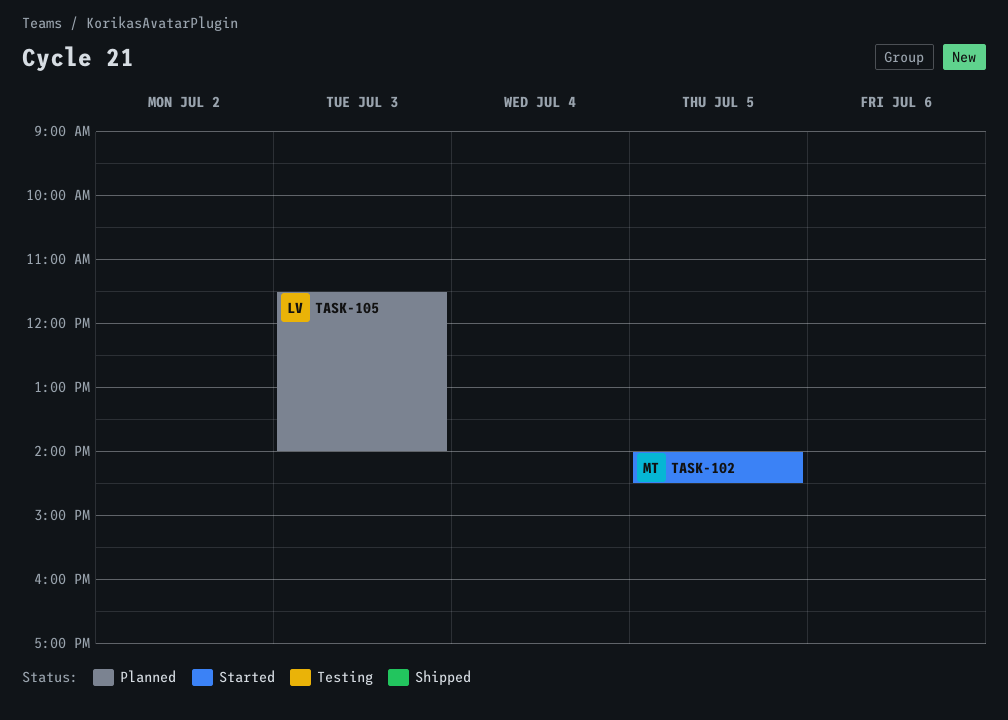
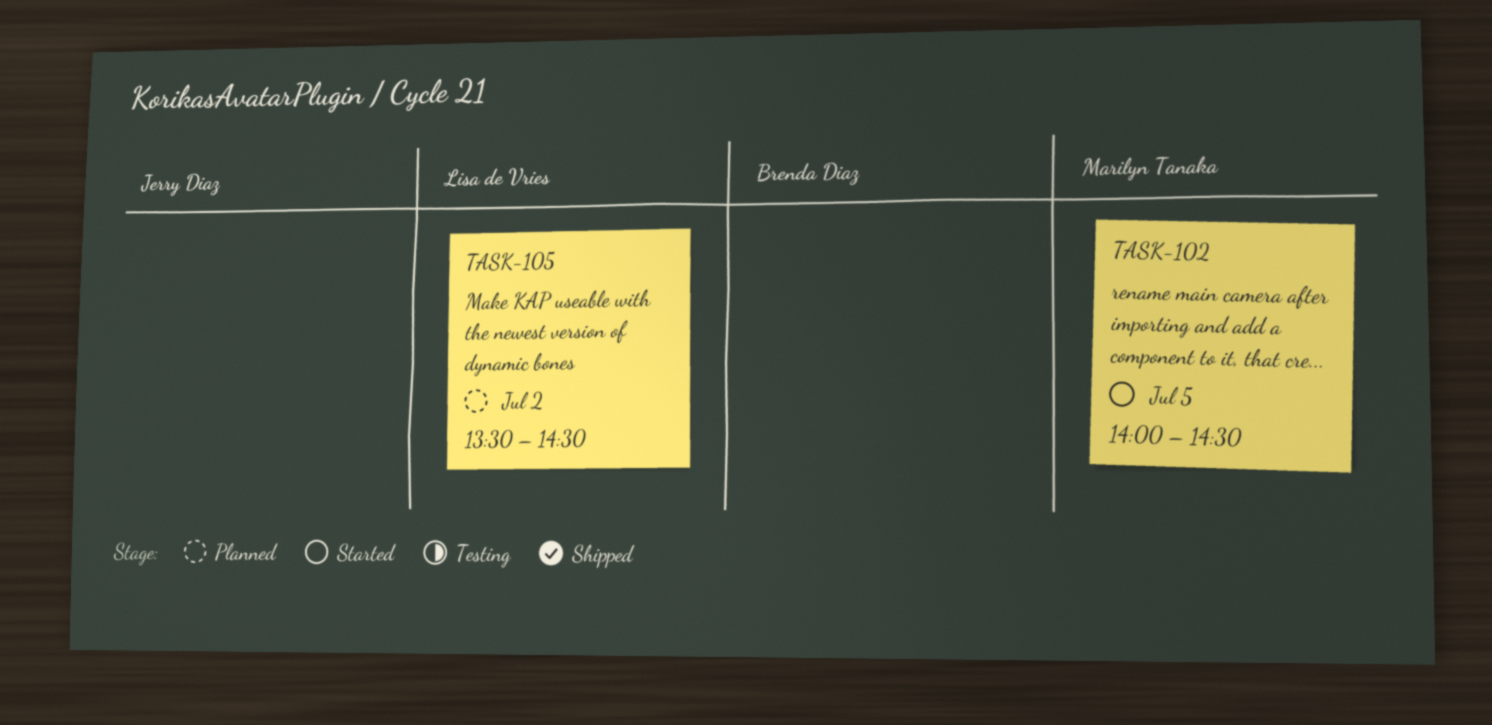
TASK-105, day: Jul 3 -> Jul 2
TASK-105, begins: 11:30 -> 13:30
TASK-105, ends: 14:00 -> 14:30

